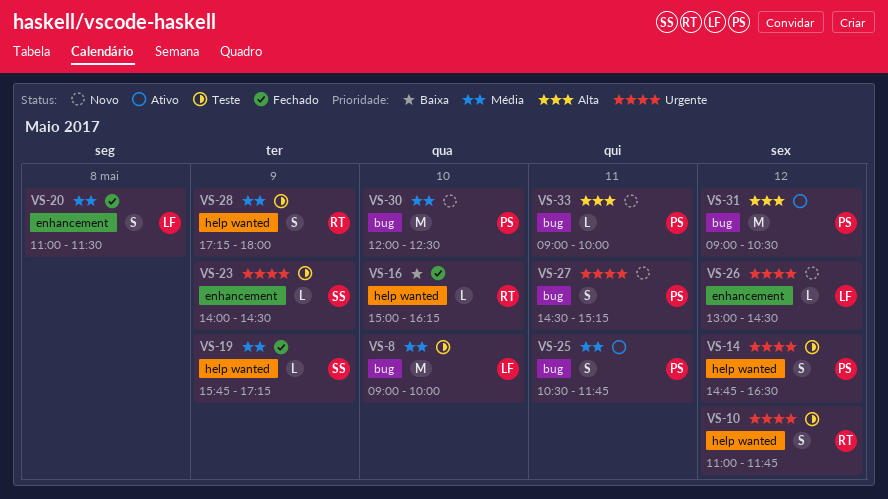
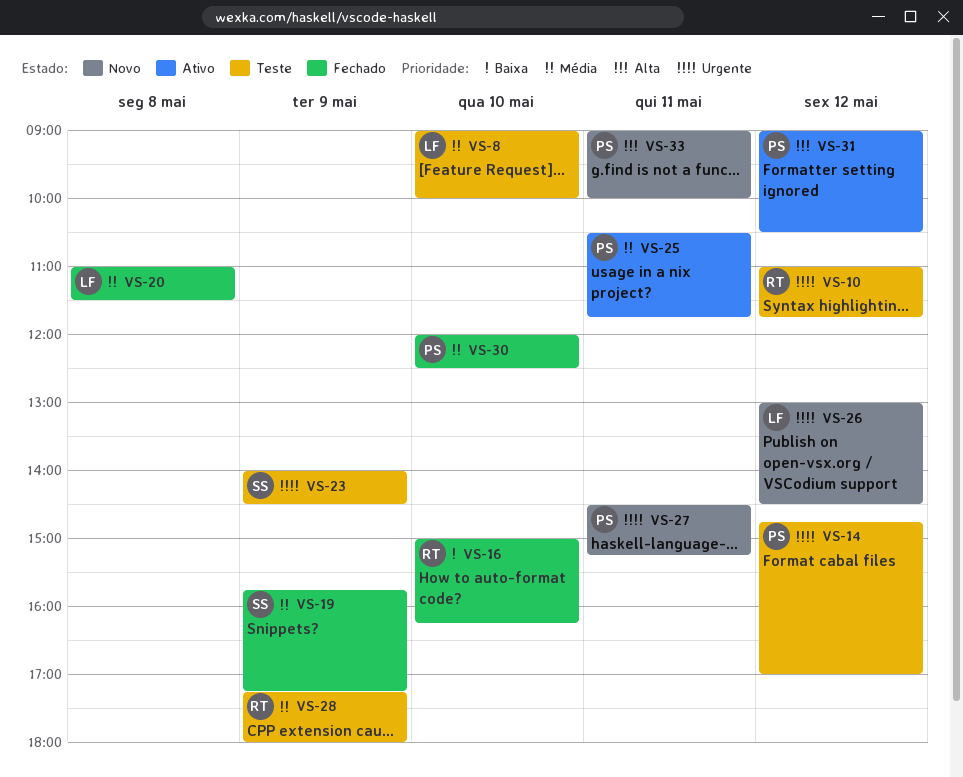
VS-14, ends: 16:30 -> 17:00
VS-30, status: Novo -> Fechado

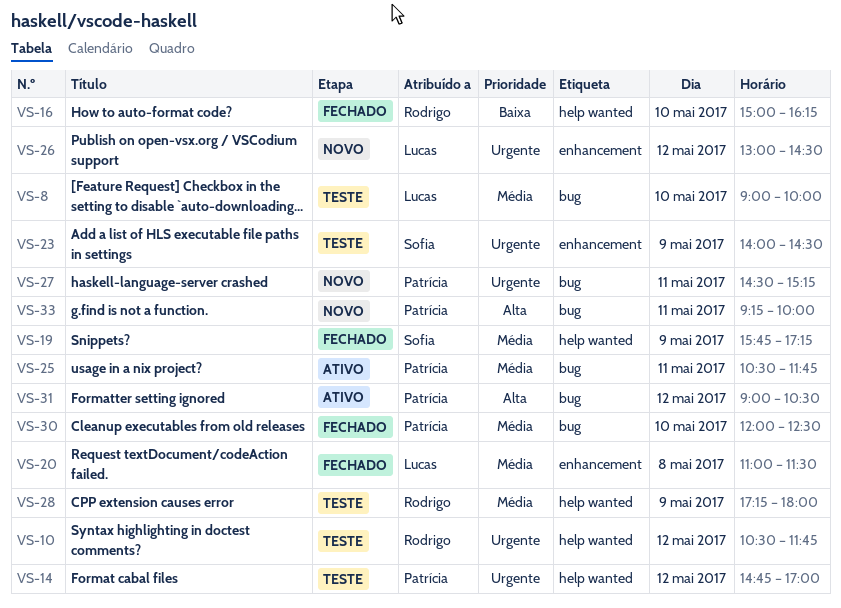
VS-10, begins: 11:00 -> 10:30
VS-33, begins: 09:00 -> 09:15

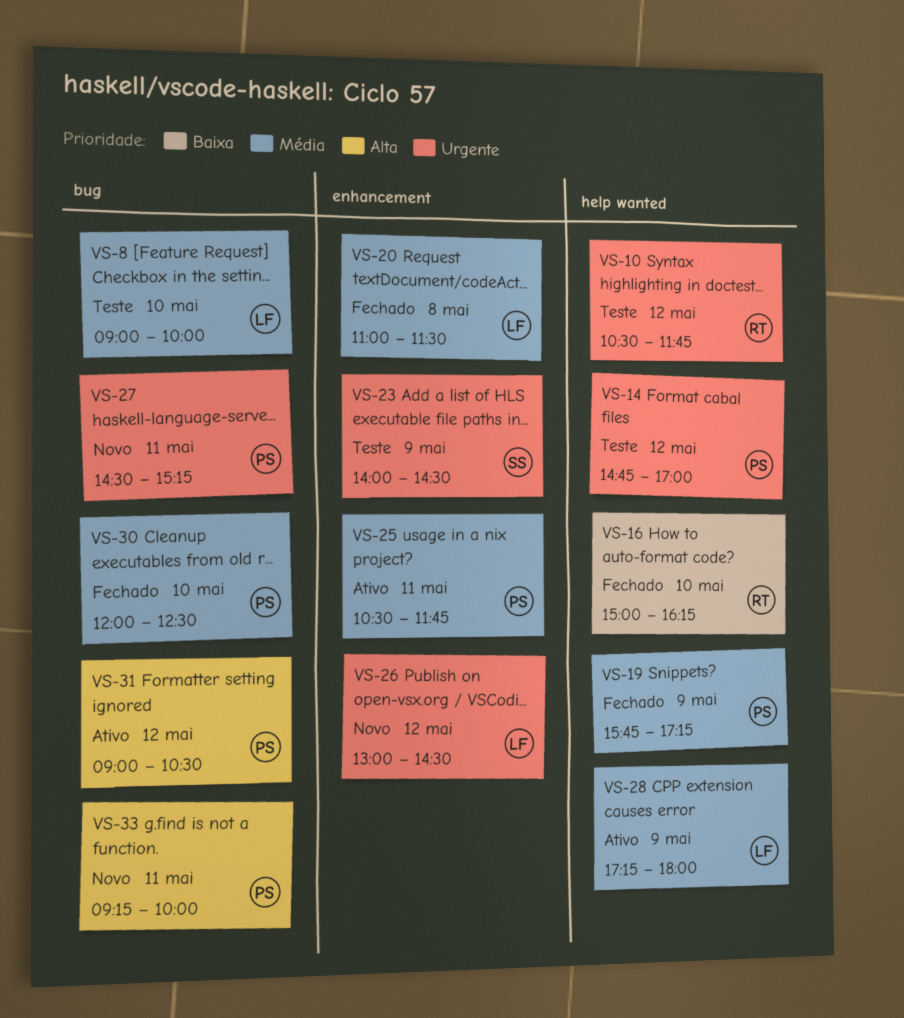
VS-19, owner: Sofia -> Patrícia
VS-25, label: bug -> enhancement
VS-28, status: Teste -> Ativo
VS-28, owner: Rodrigo -> Lucas

